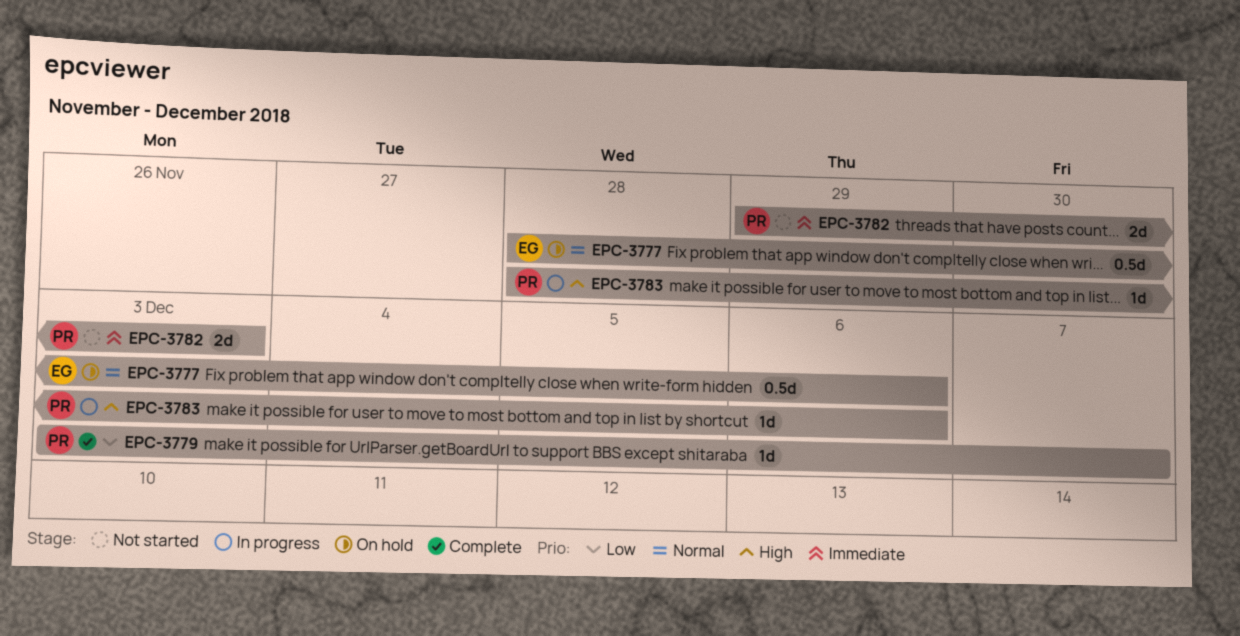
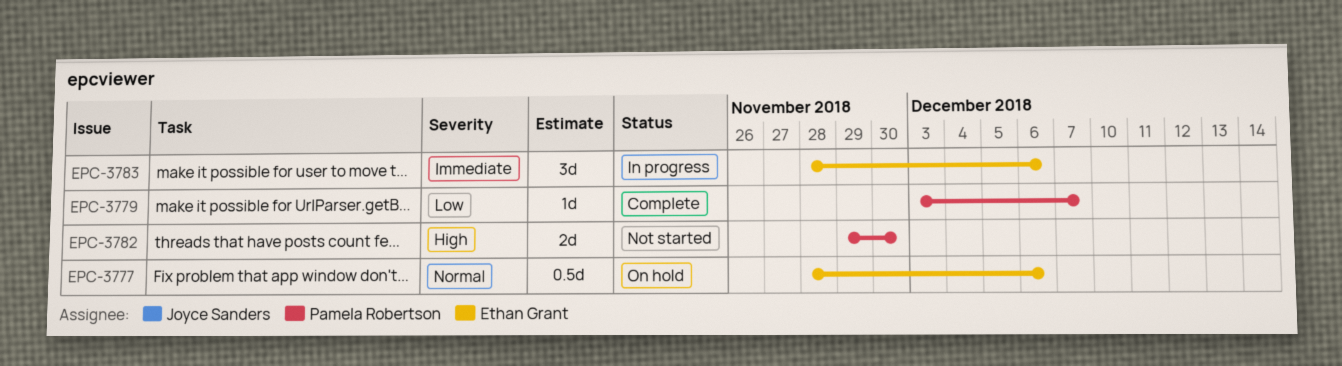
EPC-3782, priority: Immediate -> High
EPC-3782, due: Dec 3 -> Nov 30
EPC-3783, owner: Pamela Robertson -> Ethan Grant
EPC-3783, priority: High -> Immediate
EPC-3783, estimate: 1d -> 3d

